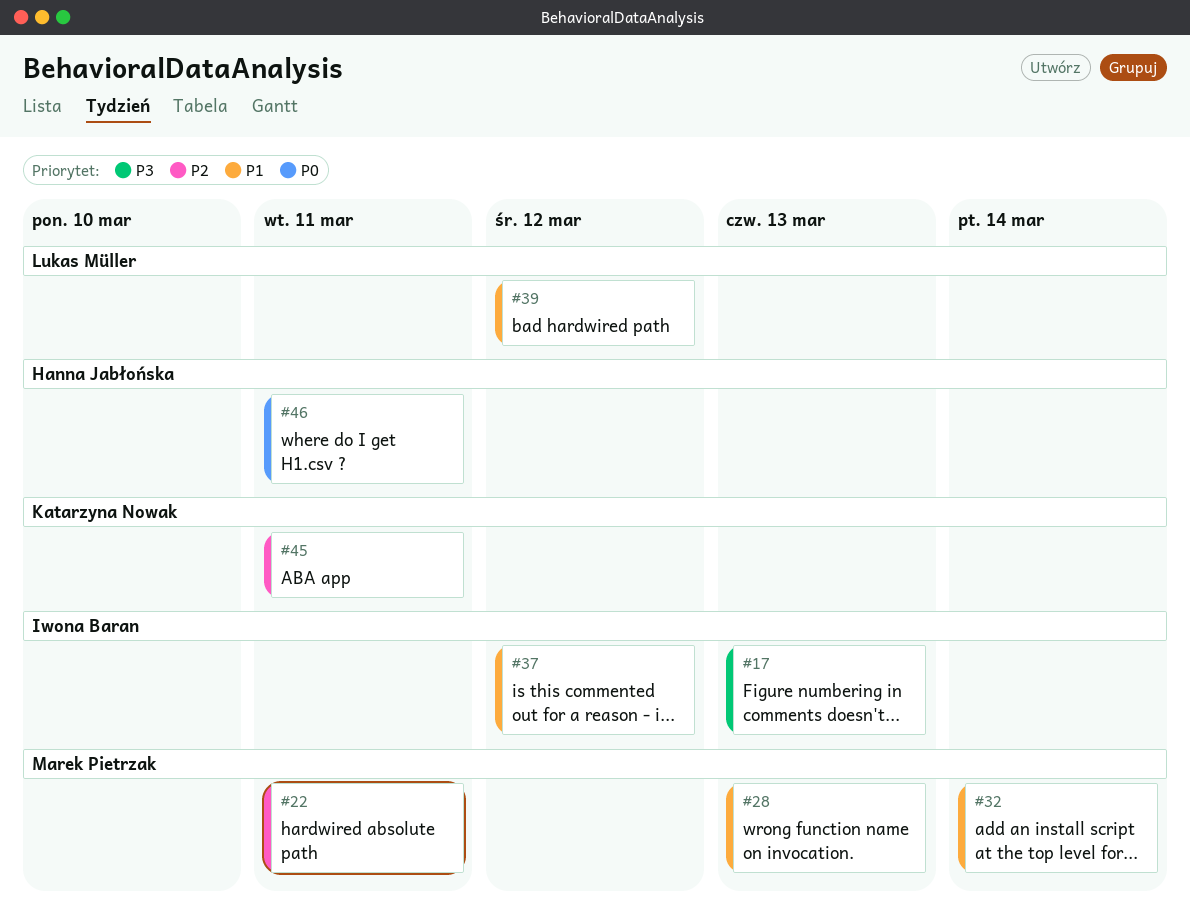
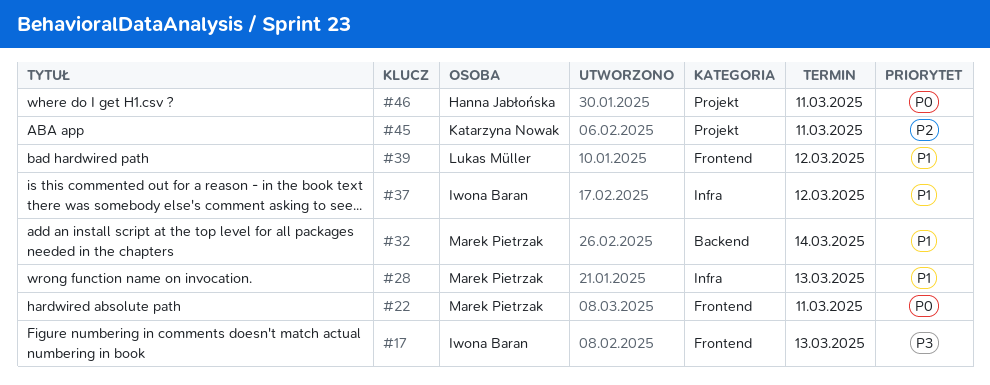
#22, priority: P2 -> P0

